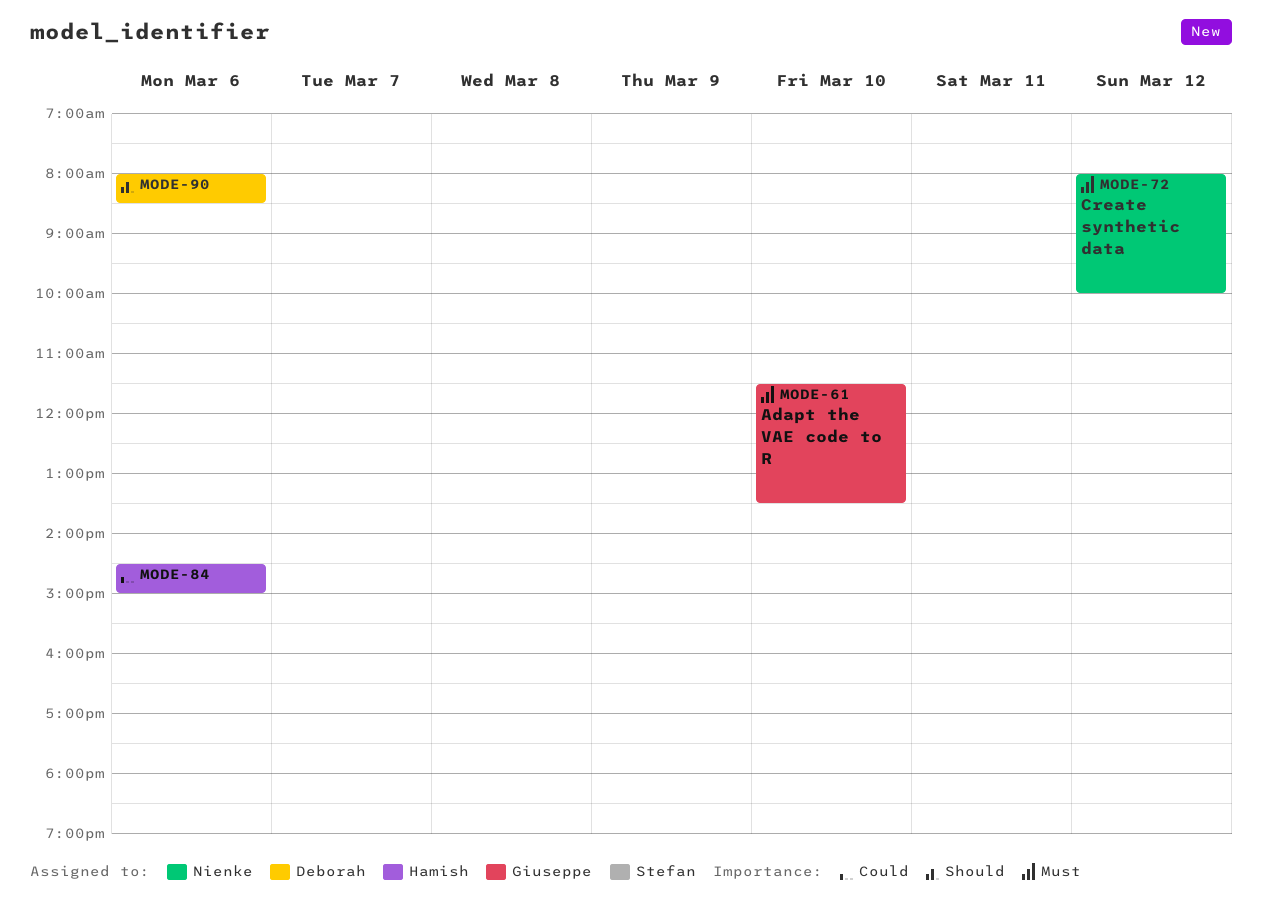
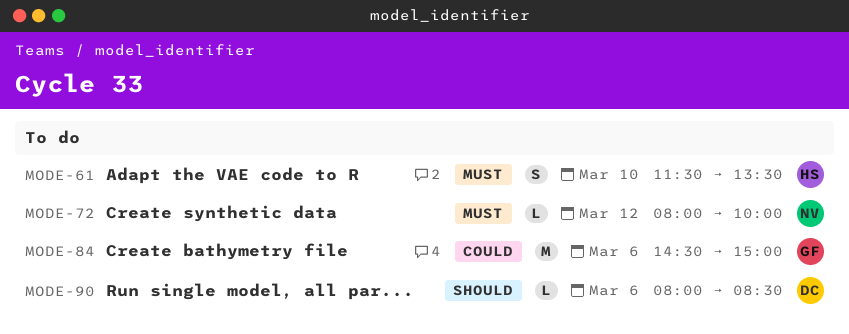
MODE-61, owner: Giuseppe -> Hamish
MODE-84, owner: Hamish -> Giuseppe

